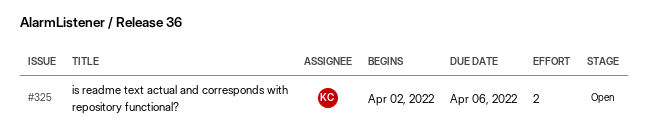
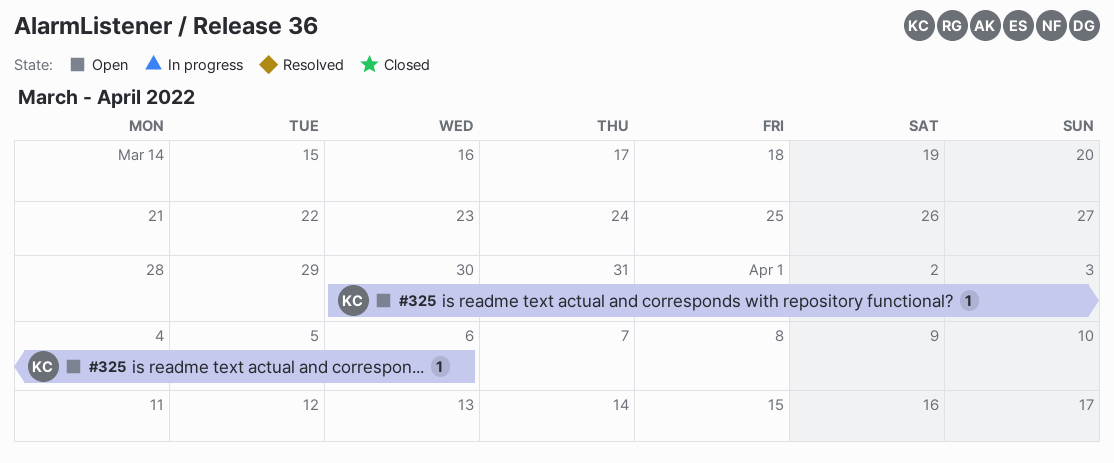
#325, estimate: 2 -> 1
#325, start: Apr 2 -> Mar 30

